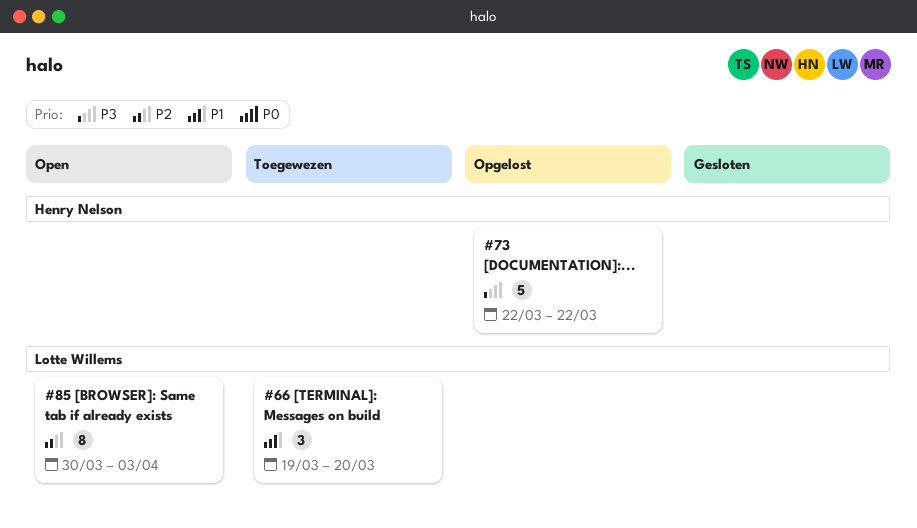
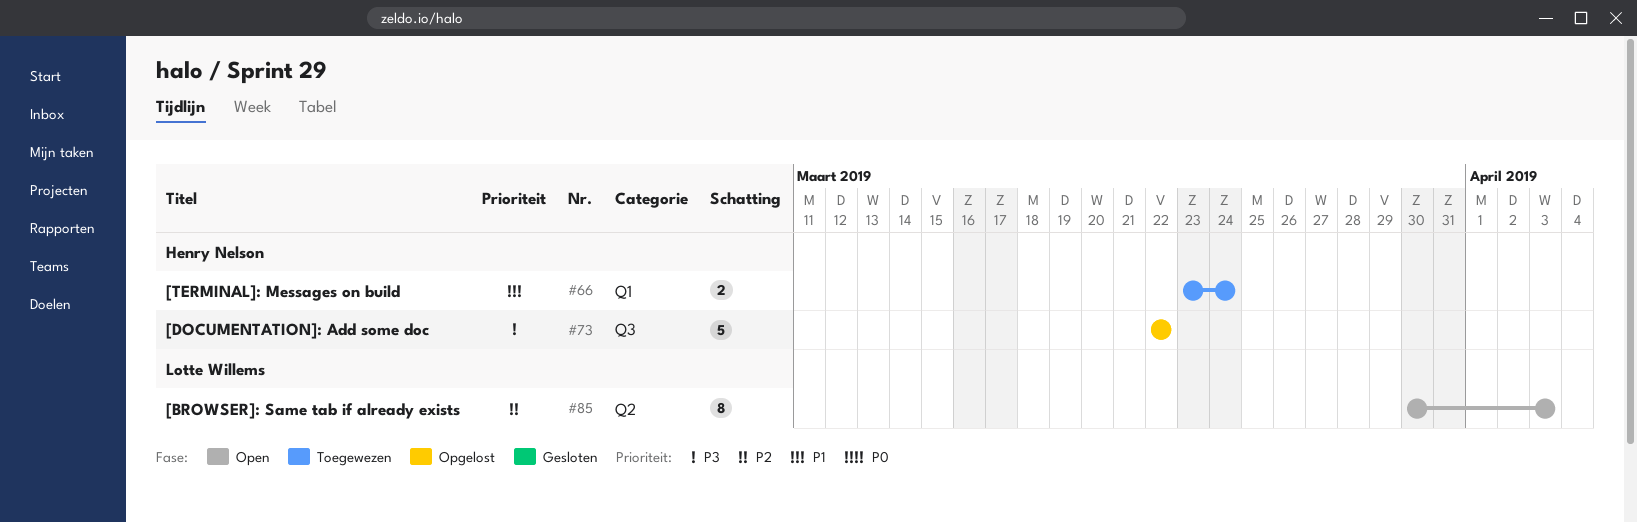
#66, owner: Lotte Willems -> Henry Nelson
#66, estimate: 3 -> 2
#66, start: Mar 19 -> Mar 23
#66, due: Mar 20 -> Mar 24

